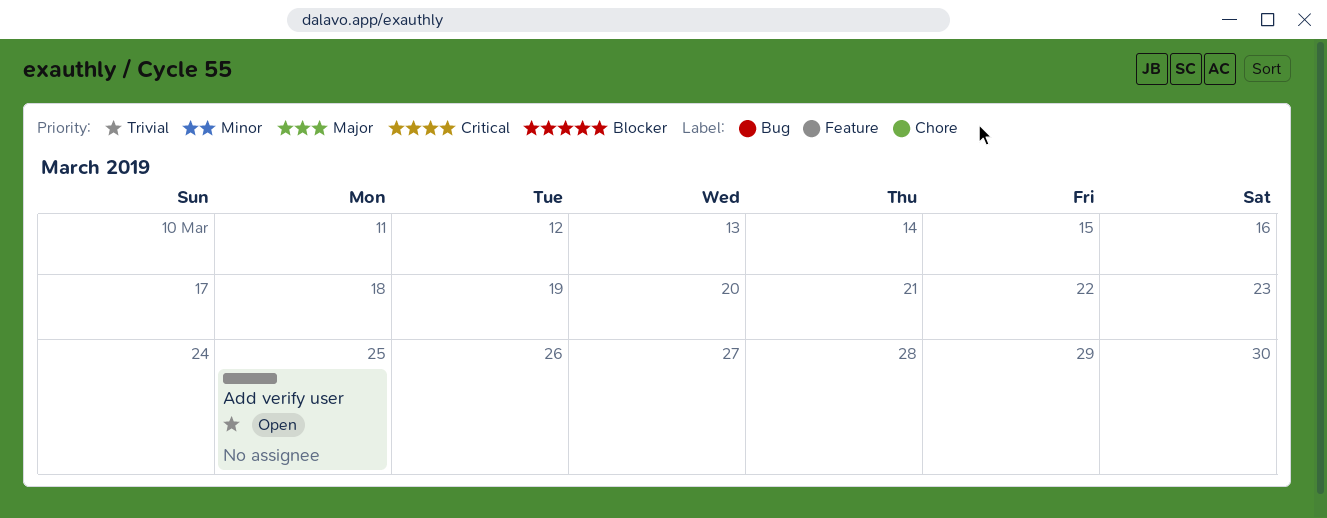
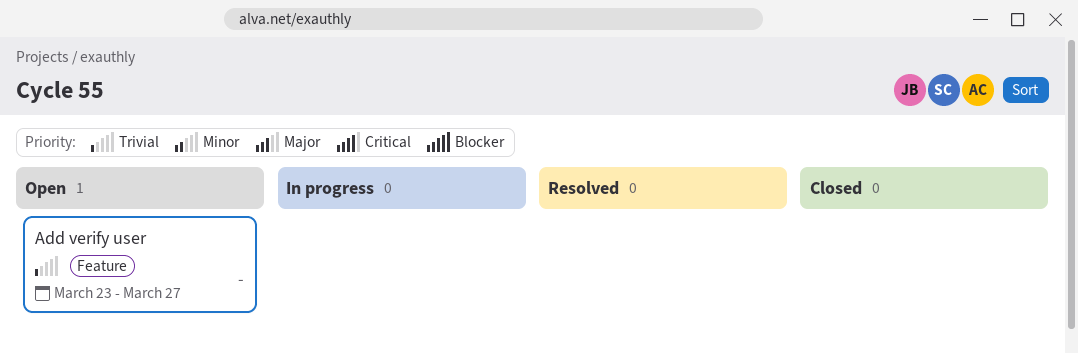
Add verify user, due: Mar 25 -> Mar 27

